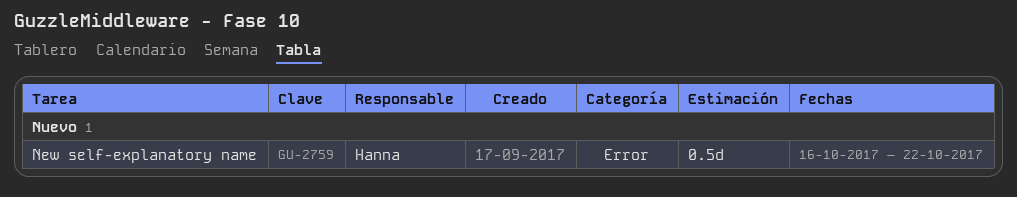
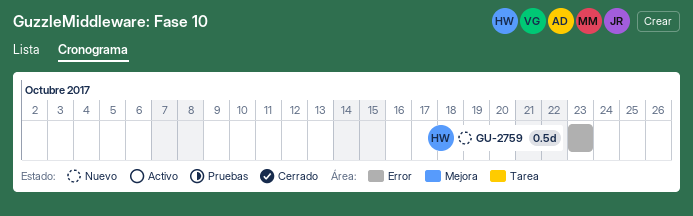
GU-2759, start: Oct 16 -> Oct 23
GU-2759, due: Oct 22 -> Oct 23

